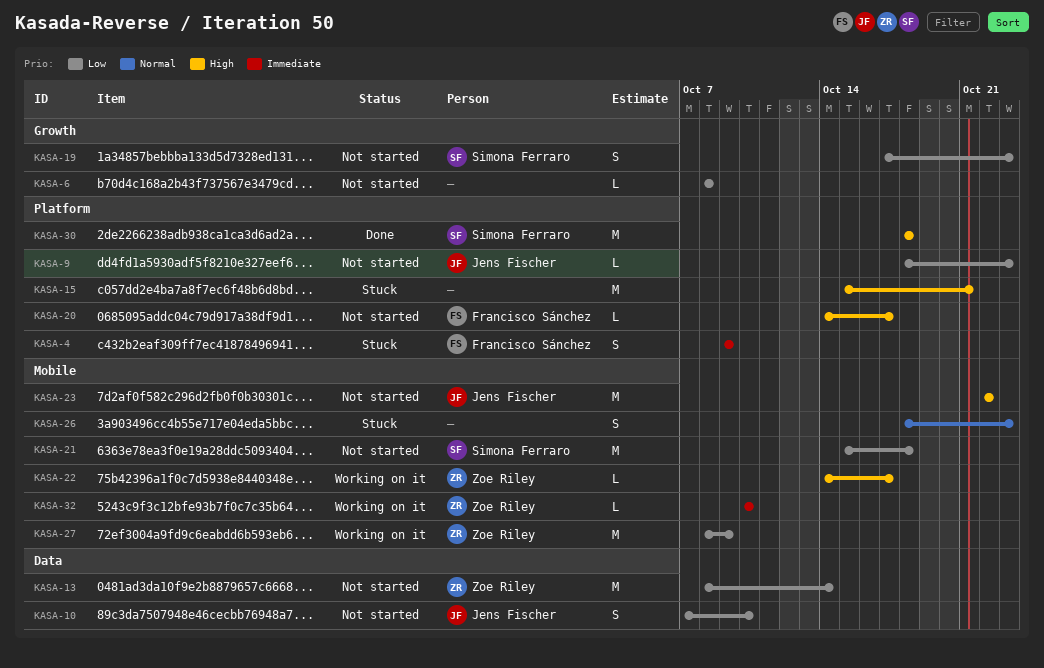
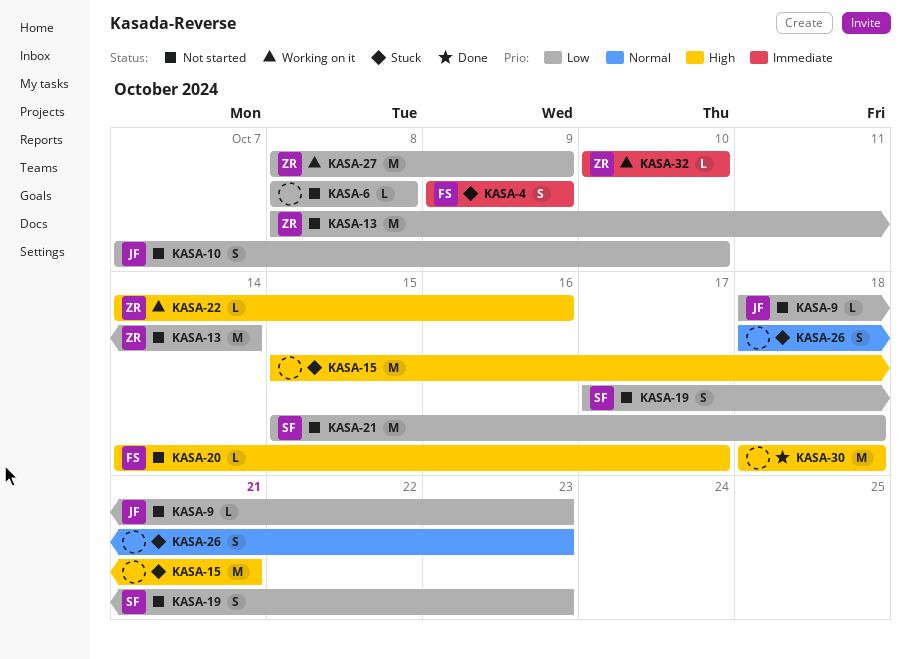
KASA-22, due: Oct 17 -> Oct 16
KASA-23: present -> none
KASA-30, owner: Simona Ferraro -> none

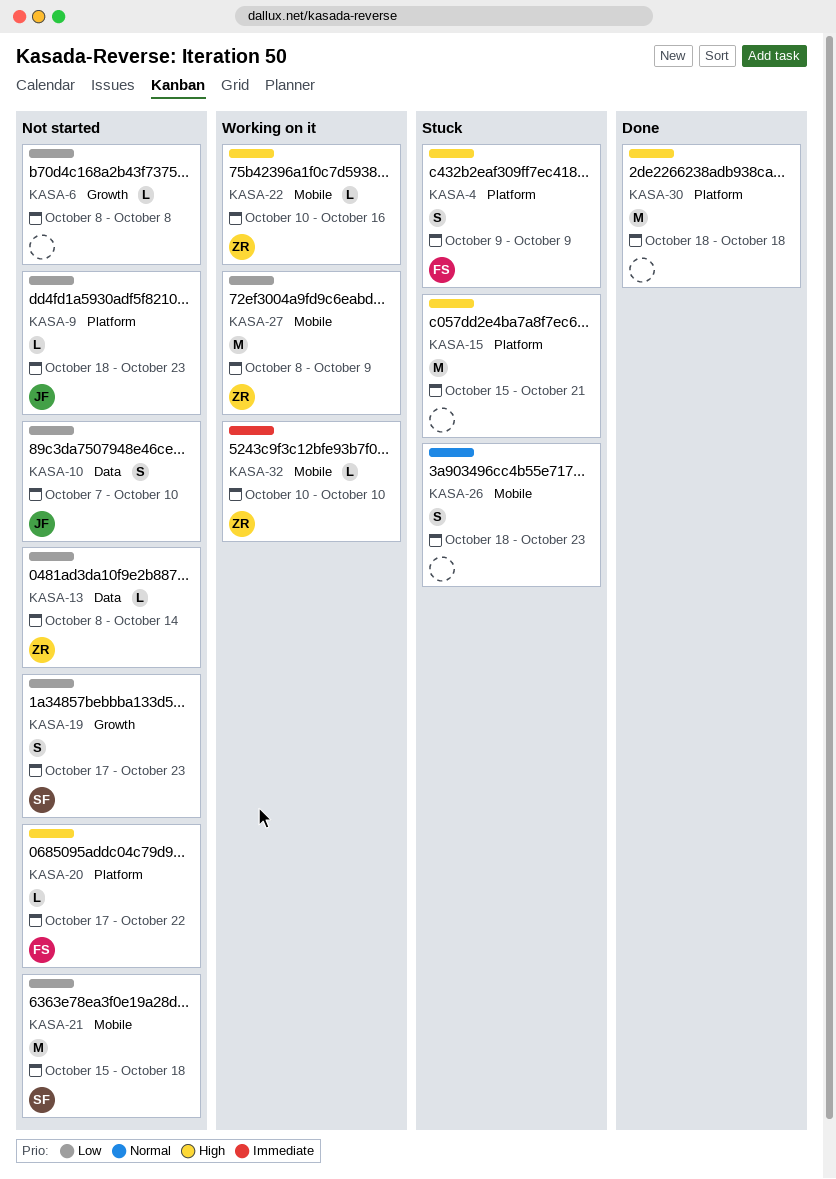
KASA-4, priority: Immediate -> High
KASA-13, estimate: M -> L
KASA-20, start: Oct 14 -> Oct 17
KASA-20, due: Oct 17 -> Oct 22
KASA-22, start: Oct 14 -> Oct 10

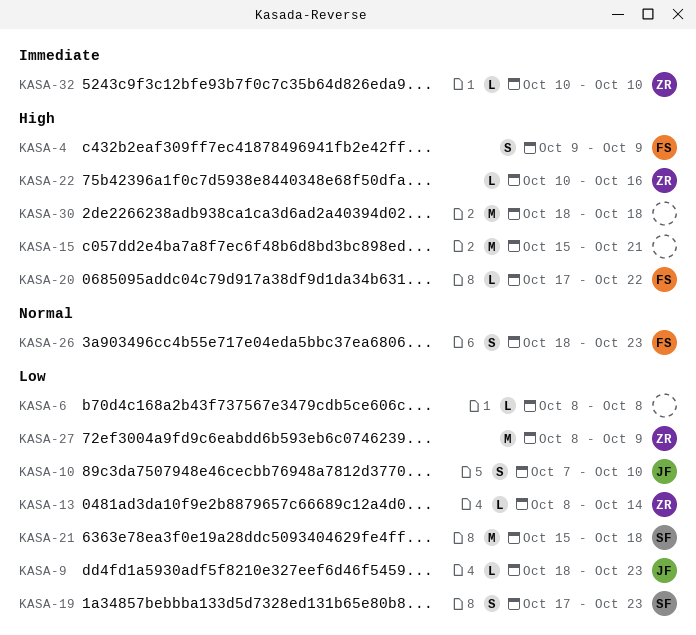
KASA-26, owner: none -> FS

